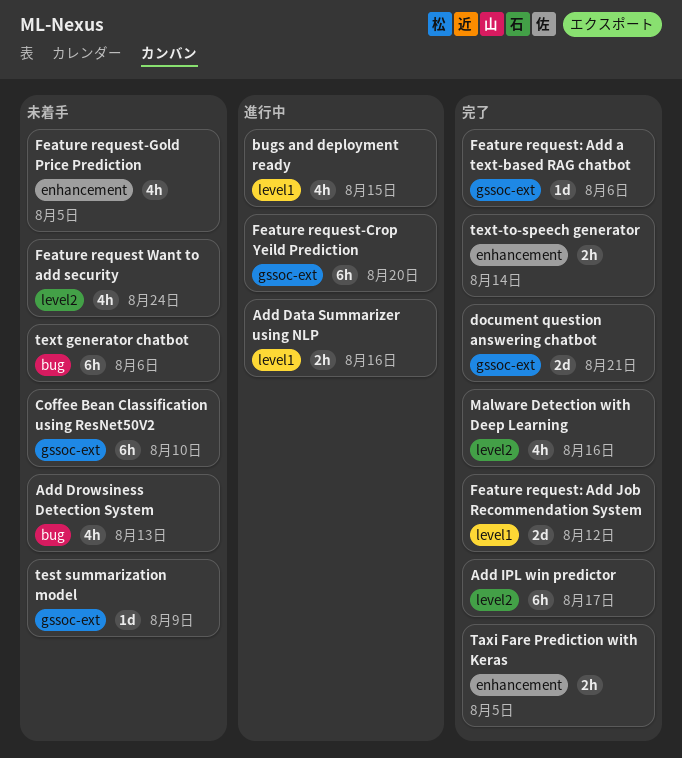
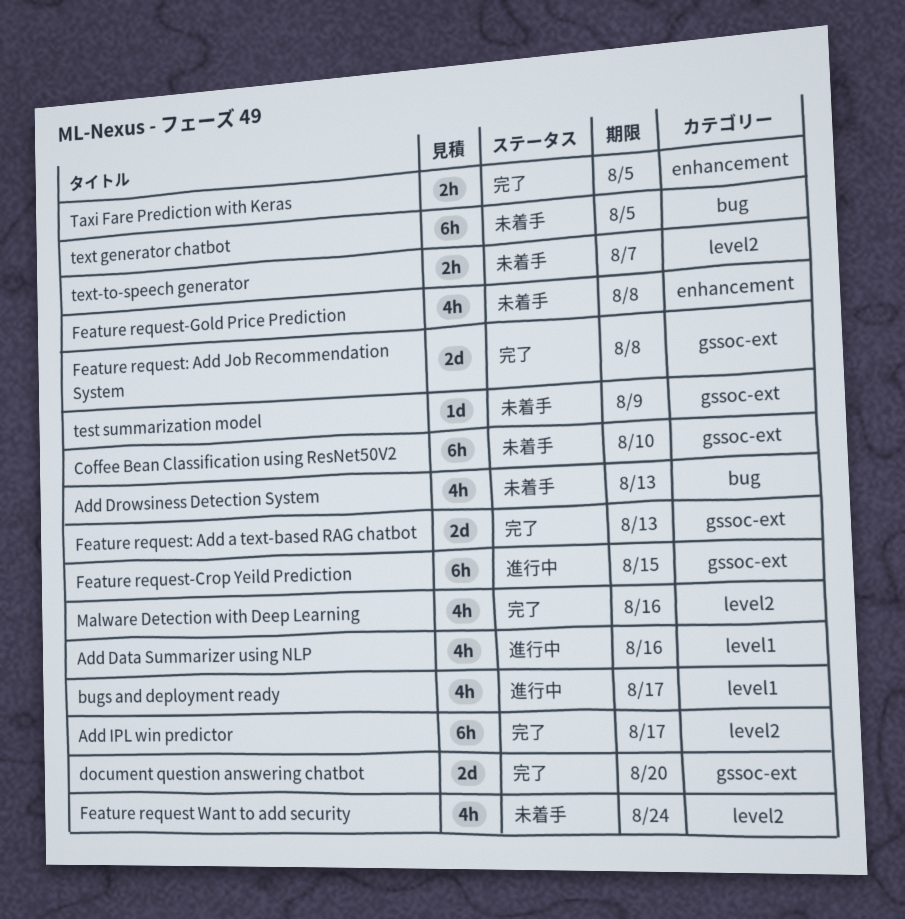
Add Data Summarizer using NLP, estimate: 2h -> 4h
bugs and deployment ready, due: Aug 15 -> Aug 17
document question answering chatbot, due: Aug 21 -> Aug 20
Feature request-Crop Yeild Prediction, due: Aug 20 -> Aug 15
Feature request-Gold Price Prediction, due: Aug 5 -> Aug 8
Feature request: Add a text-based RAG chatbot, estimate: 1d -> 2d
Feature request: Add a text-based RAG chatbot, due: Aug 6 -> Aug 13
Feature request: Add Job Recommendation System, label: level1 -> gssoc-ext
Feature request: Add Job Recommendation System, due: Aug 12 -> Aug 8
text generator chatbot, due: Aug 6 -> Aug 5
text-to-speech generator, status: 完了 -> 未着手
text-to-speech generator, label: enhancement -> level2
text-to-speech generator, due: Aug 14 -> Aug 7

